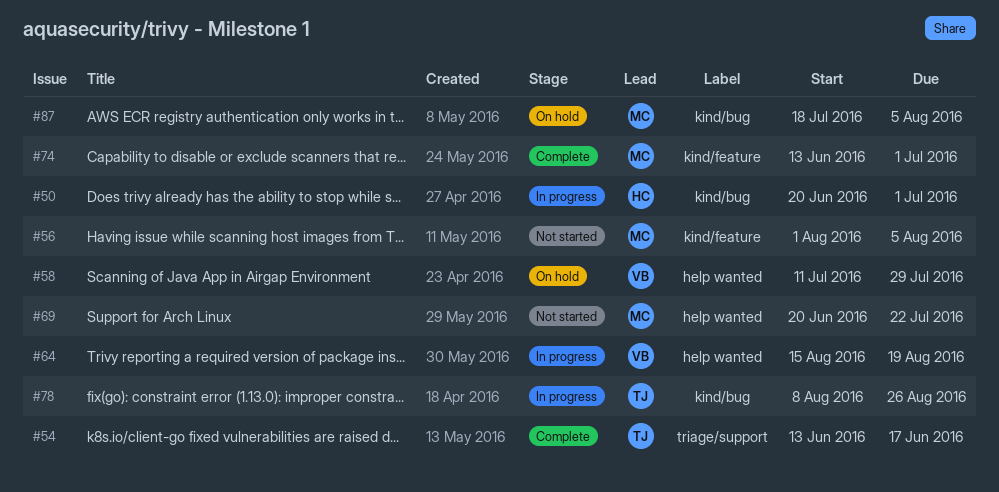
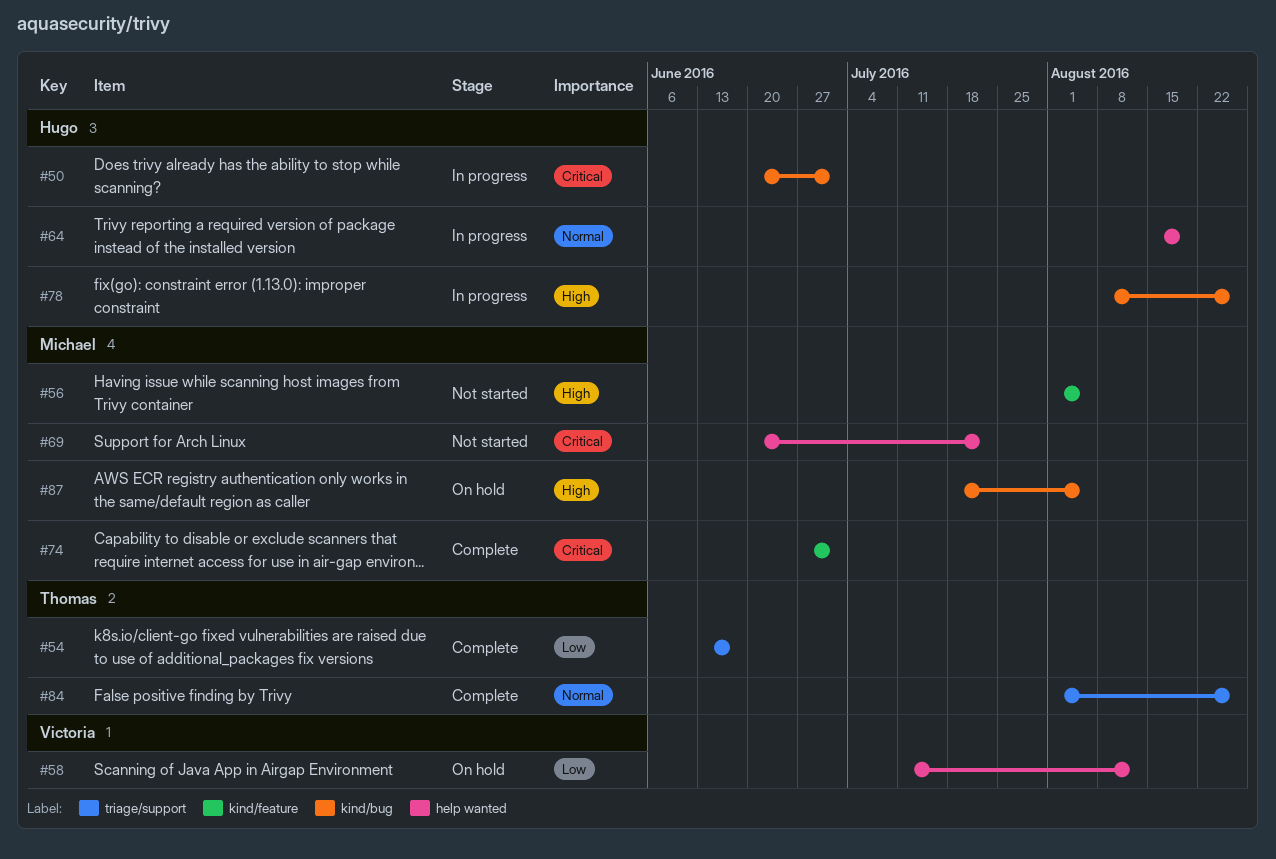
#58, due: Jul 29 -> Aug 12
#64, owner: Victoria -> Hugo
#74, start: Jun 13 -> Jun 27
#78, owner: Thomas -> Hugo
#84: none -> present

